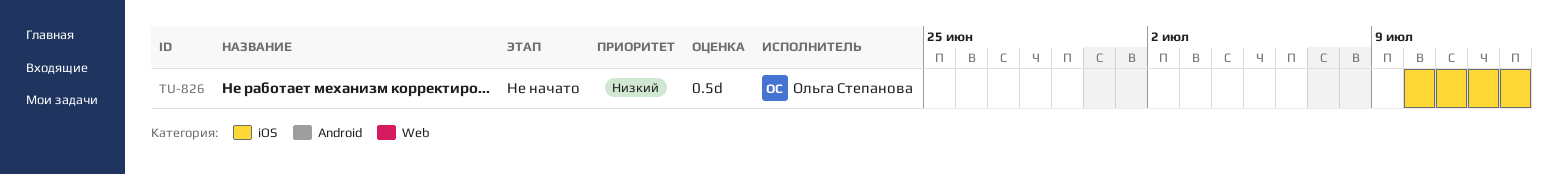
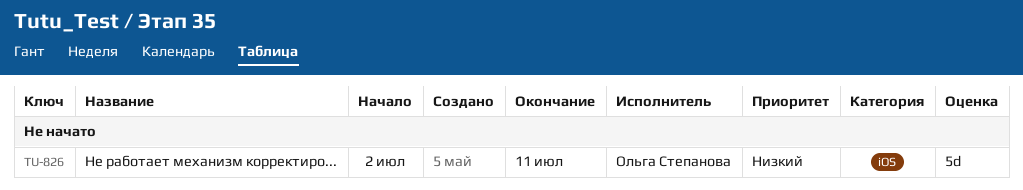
TU-826, estimate: 0.5d -> 5d
TU-826, start: Jul 10 -> Jul 2
TU-826, due: Jul 13 -> Jul 11

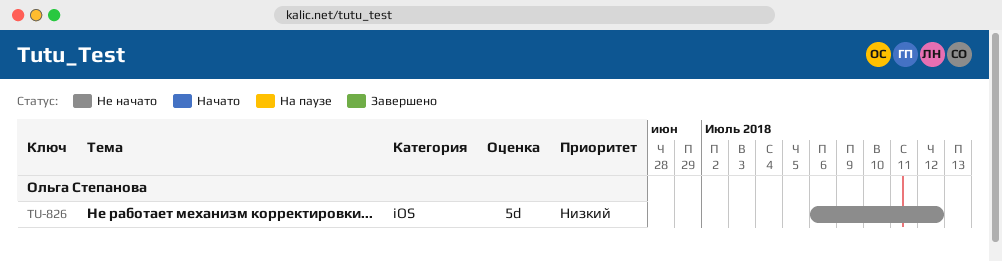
TU-826, start: Jul 2 -> Jul 6
TU-826, due: Jul 11 -> Jul 12

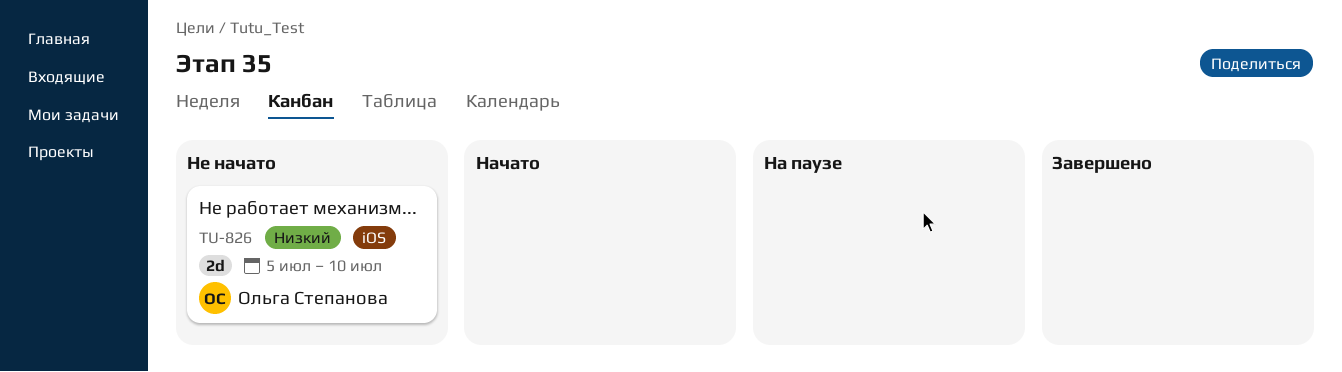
TU-826, estimate: 5d -> 2d
TU-826, start: Jul 6 -> Jul 5
TU-826, due: Jul 12 -> Jul 10

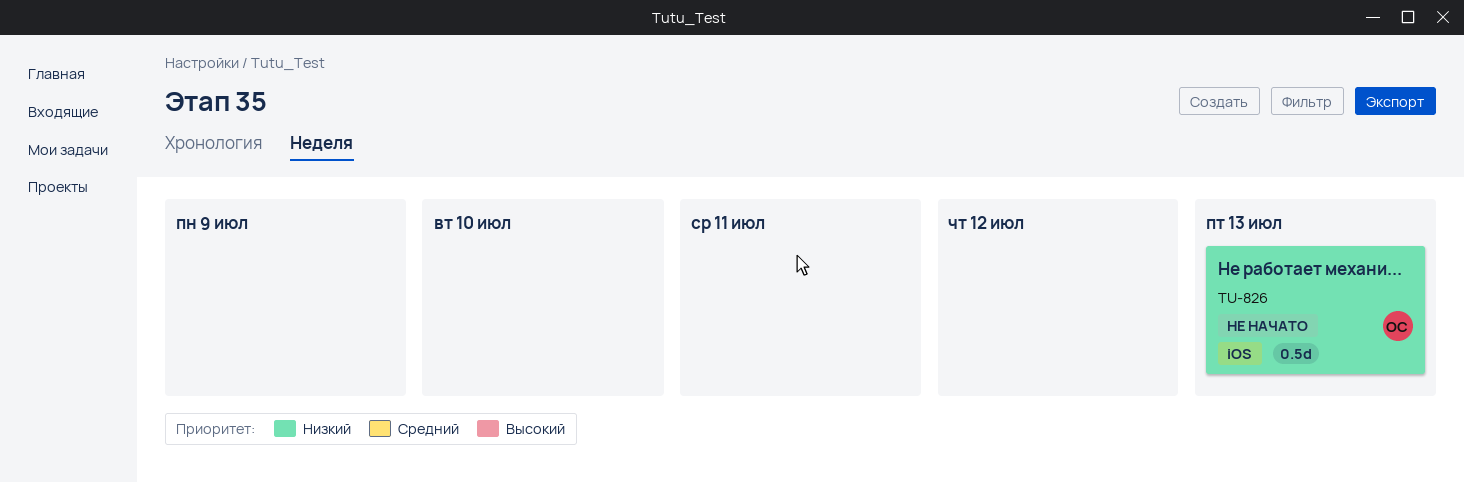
TU-826, estimate: 2d -> 0.5d
TU-826, due: Jul 10 -> Jul 13

